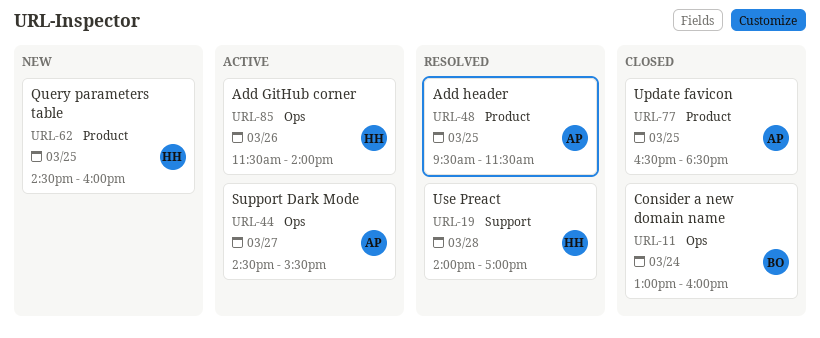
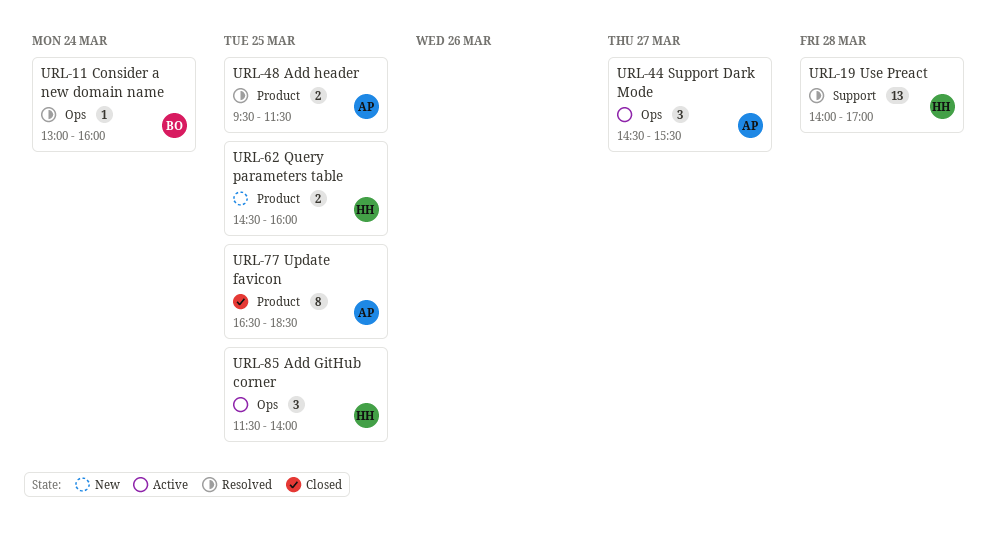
URL-11, status: Closed -> Resolved
URL-85, day: Mar 26 -> Mar 25

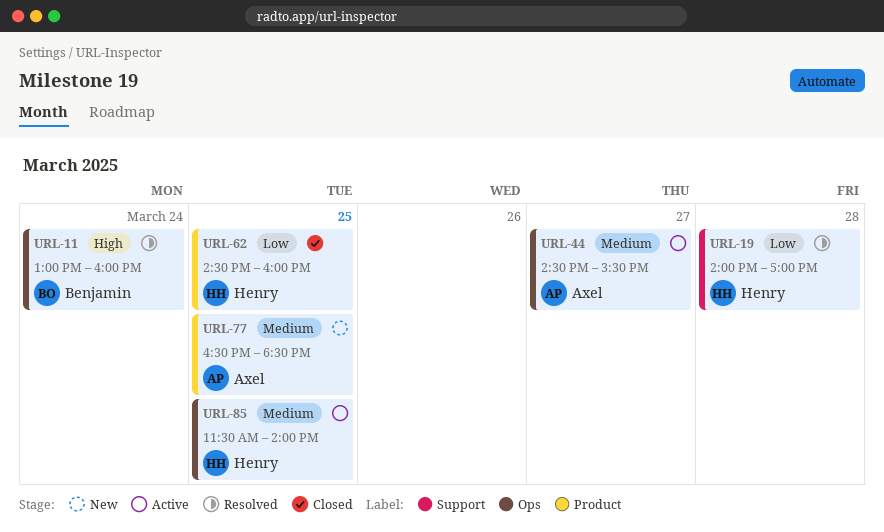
URL-48: present -> none
URL-62, status: New -> Closed
URL-77, status: Closed -> New

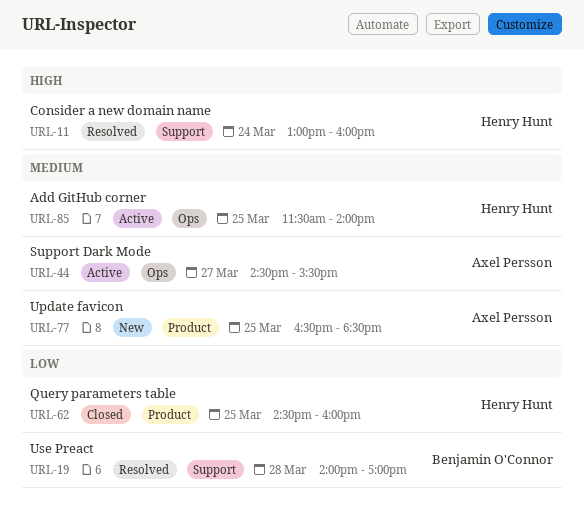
URL-11, owner: Benjamin O'Connor -> Henry Hunt
URL-11, label: Ops -> Support
URL-19, owner: Henry Hunt -> Benjamin O'Connor

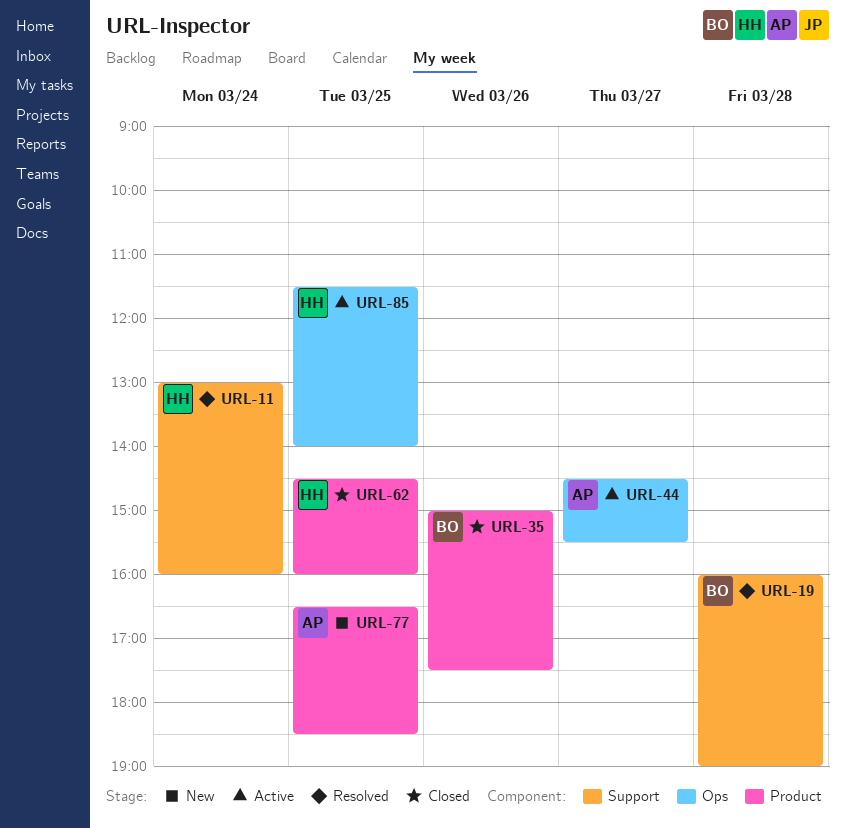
URL-19, begins: 14:00 -> 16:00
URL-19, ends: 17:00 -> 19:00
URL-35: none -> present

